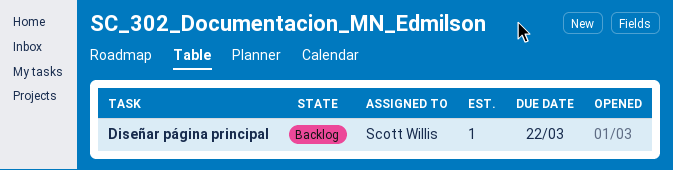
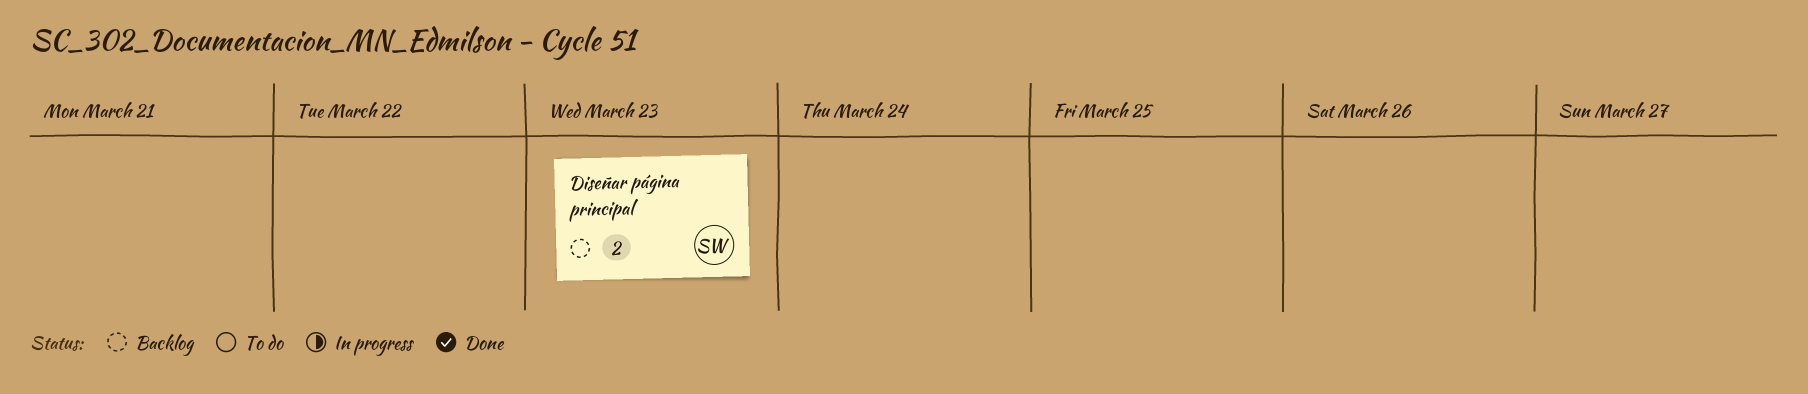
Diseñar página principal, estimate: 1 -> 2
Diseñar página principal, due: Mar 22 -> Mar 23

